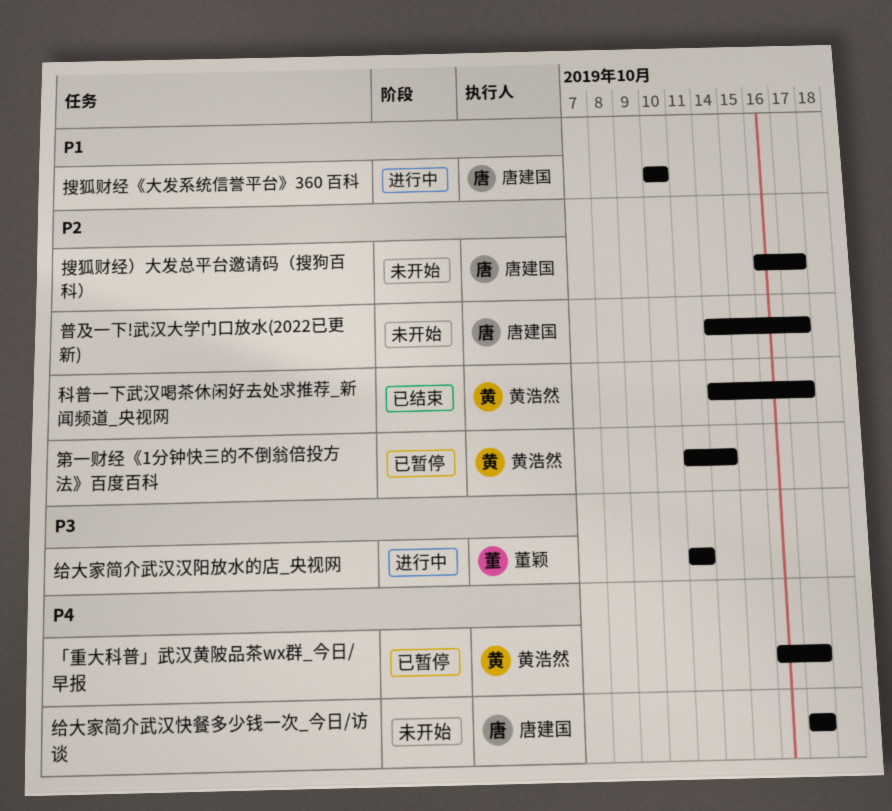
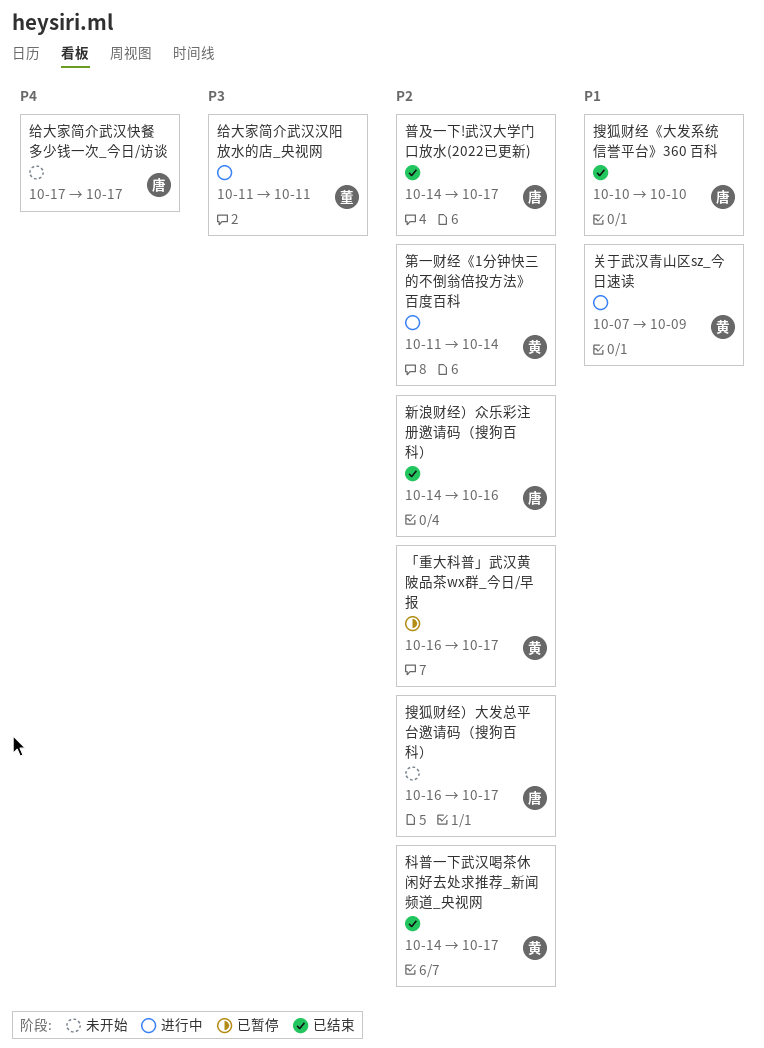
「重大科普」武汉黄陂品茶wx群_今日/早报, priority: P4 -> P2
关于武汉青山区sz_今日速读: none -> present
搜狐财经《大发系统信誉平台》360 百科, status: 进行中 -> 已结束
新浪财经）众乐彩注册邀请码（搜狗百科）: none -> present
普及一下!武汉大学门口放水(2022已更新), status: 未开始 -> 已结束
第一财经《1分钟快三的不倒翁倍投方法》百度百科, status: 已暂停 -> 进行中

